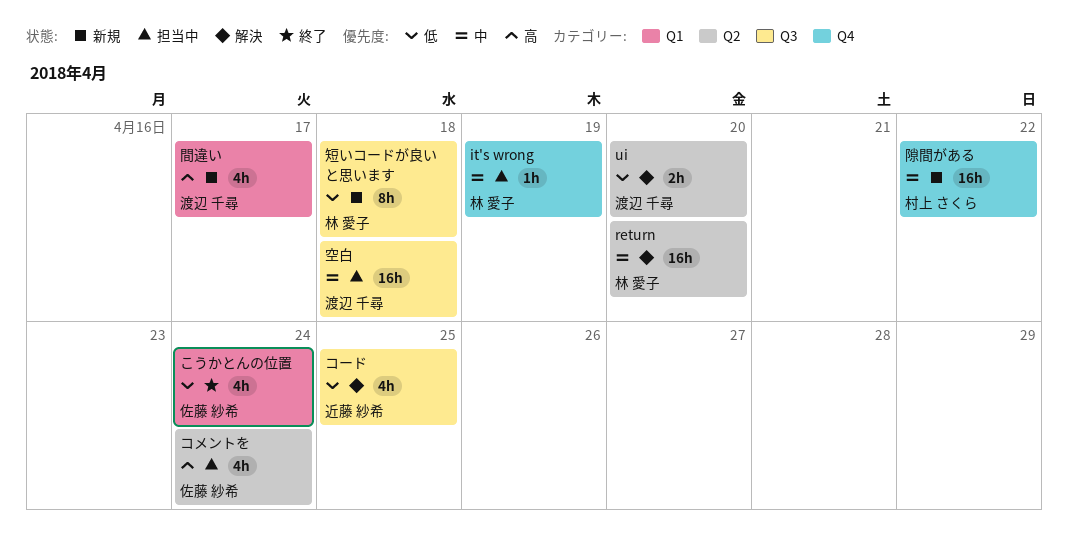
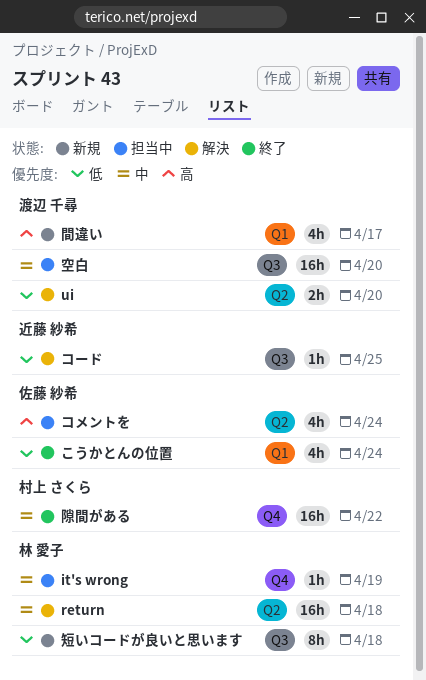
return, due: Apr 20 -> Apr 18
コード, estimate: 4h -> 1h
空白, due: Apr 18 -> Apr 20
隙間がある, status: 新規 -> 終了

